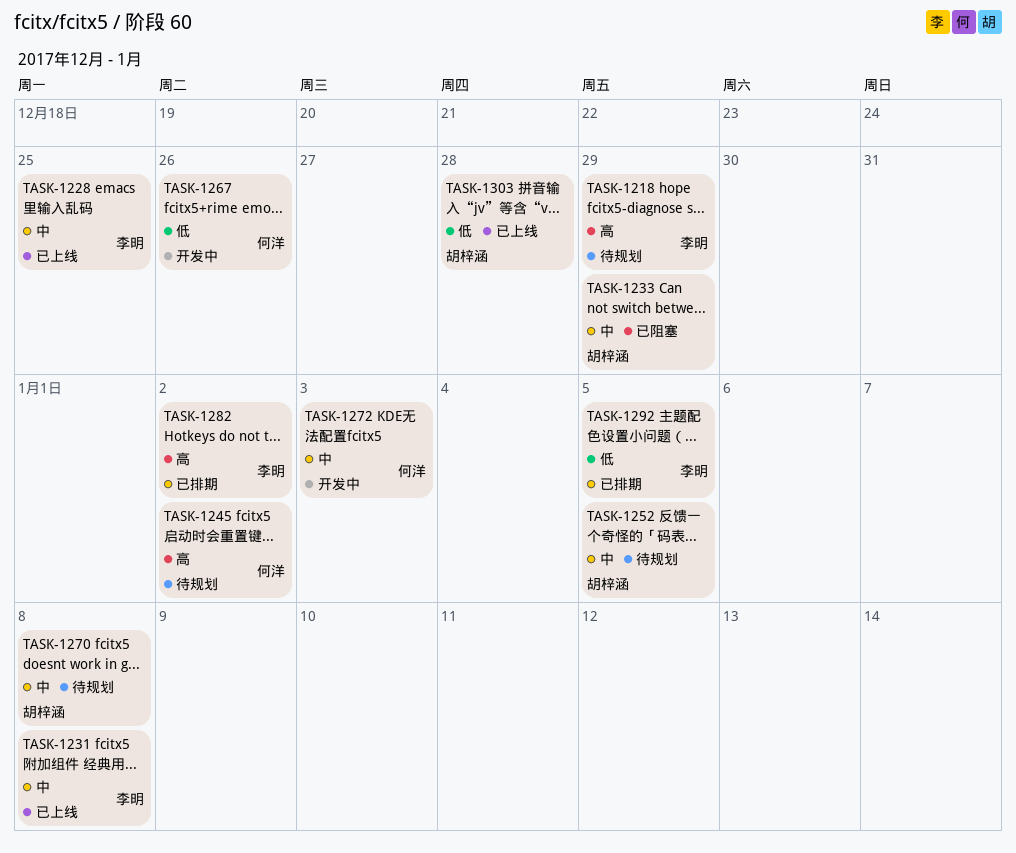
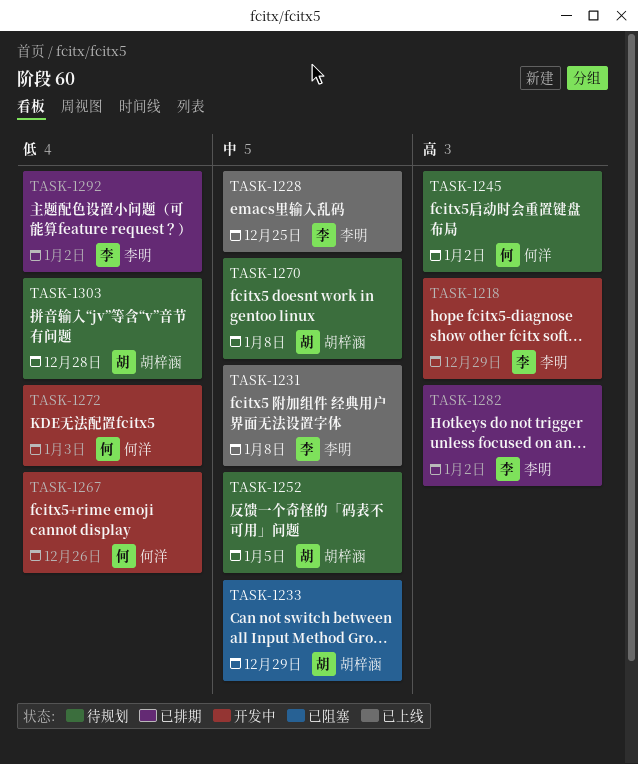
TASK-1218, status: 待规划 -> 开发中
TASK-1272, priority: 中 -> 低
TASK-1292, due: Jan 5 -> Jan 2
TASK-1303, status: 已上线 -> 待规划

